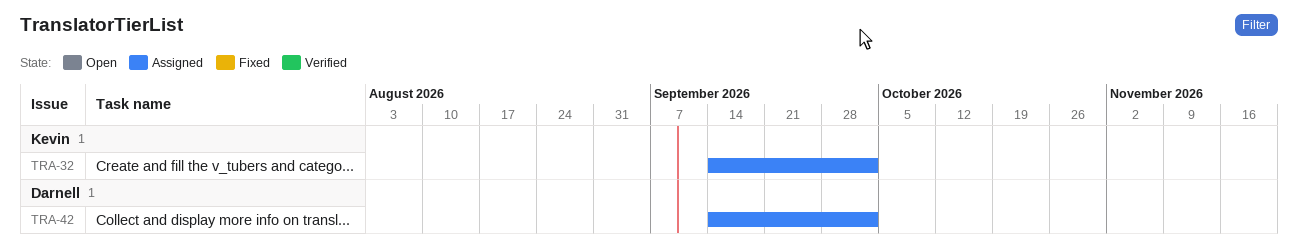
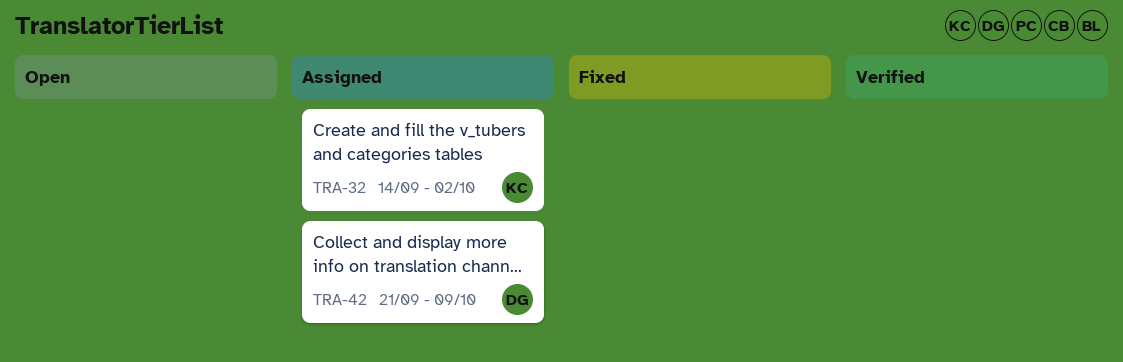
TRA-42, start: Sep 14 -> Sep 21
TRA-42, due: Oct 2 -> Oct 9

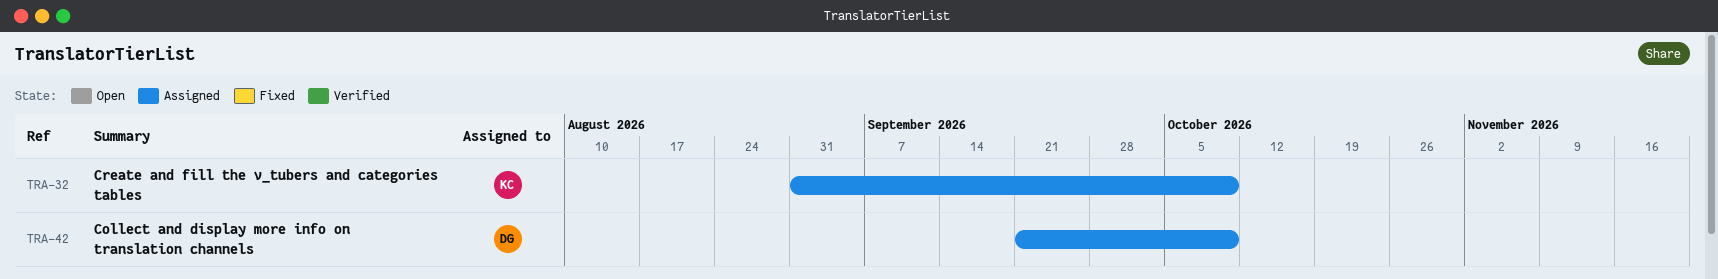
TRA-32, start: Sep 14 -> Aug 31
TRA-32, due: Oct 2 -> Oct 9

